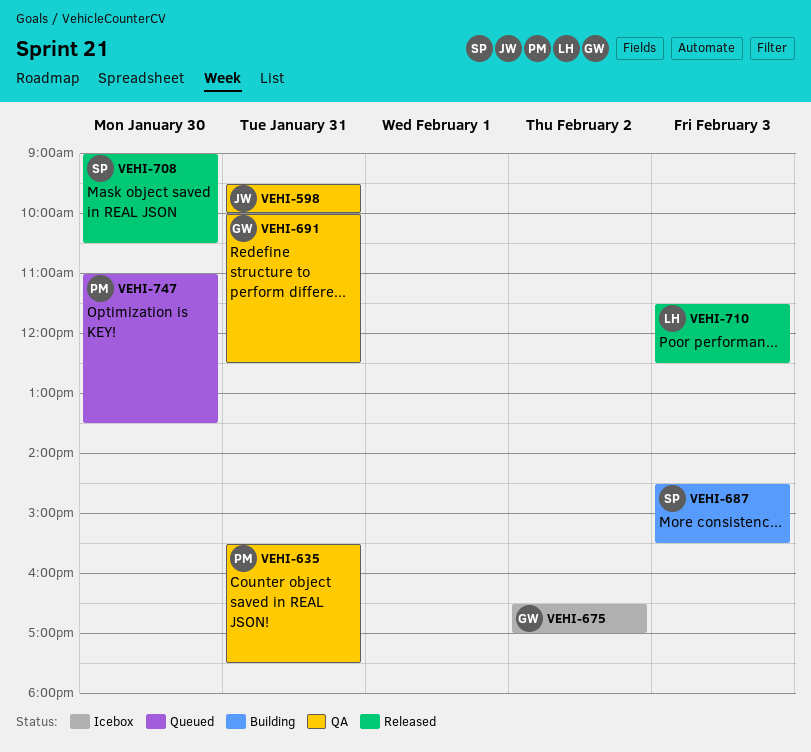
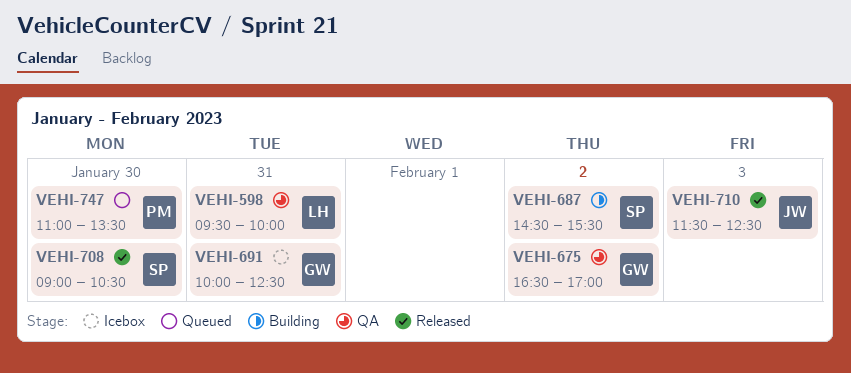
VEHI-598, owner: JW -> LH
VEHI-635: present -> none
VEHI-675, status: Icebox -> QA
VEHI-687, day: Feb 3 -> Feb 2
VEHI-691, status: QA -> Icebox
VEHI-710, owner: LH -> JW

